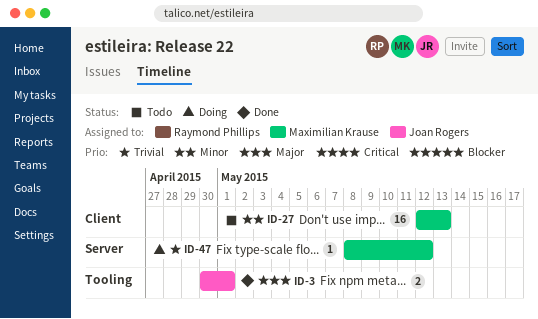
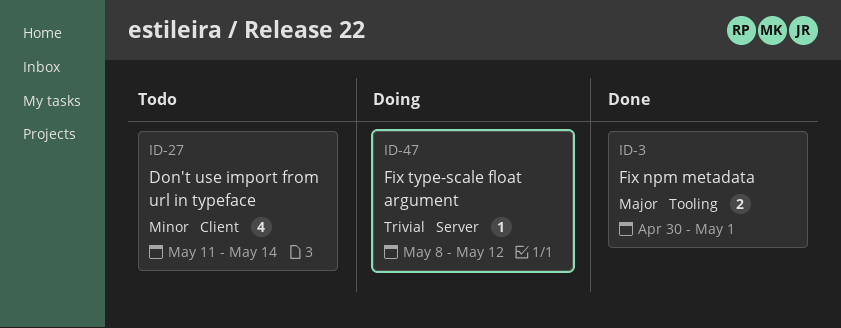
ID-27, estimate: 16 -> 4
ID-27, start: May 12 -> May 11
ID-27, due: May 13 -> May 14

